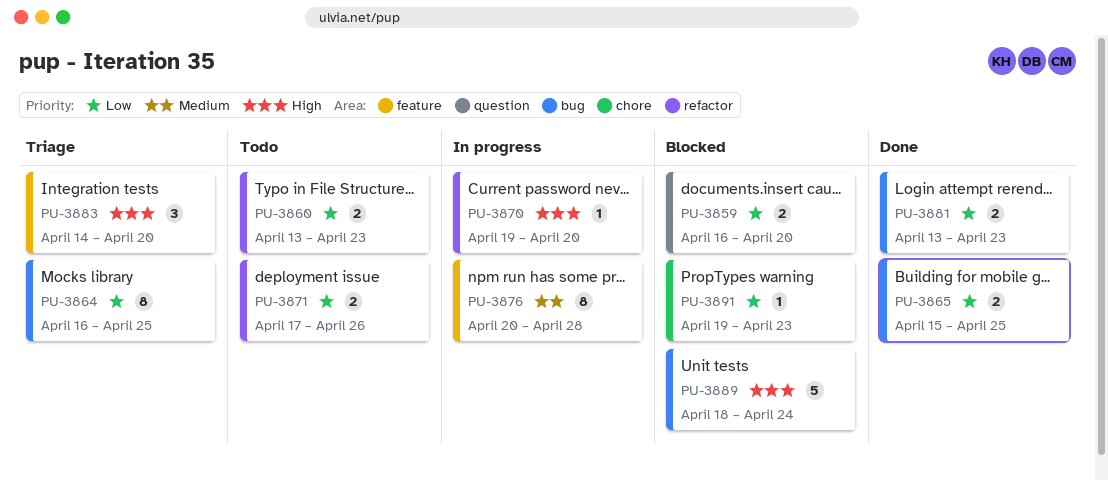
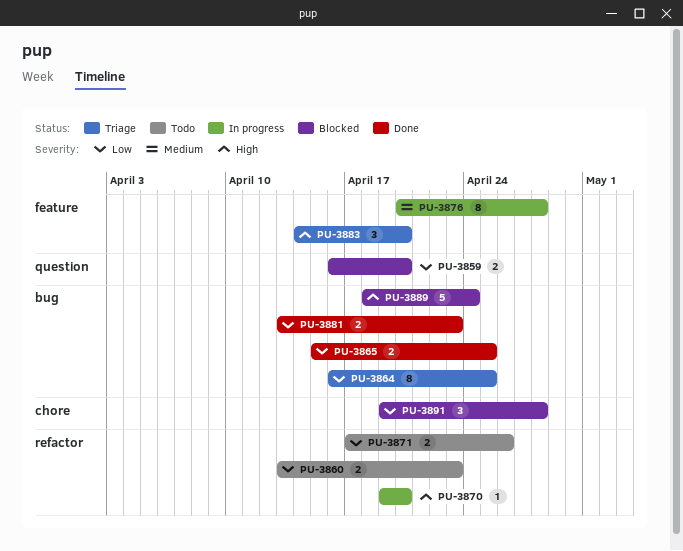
PU-3891, estimate: 1 -> 3
PU-3891, due: Apr 23 -> Apr 28

